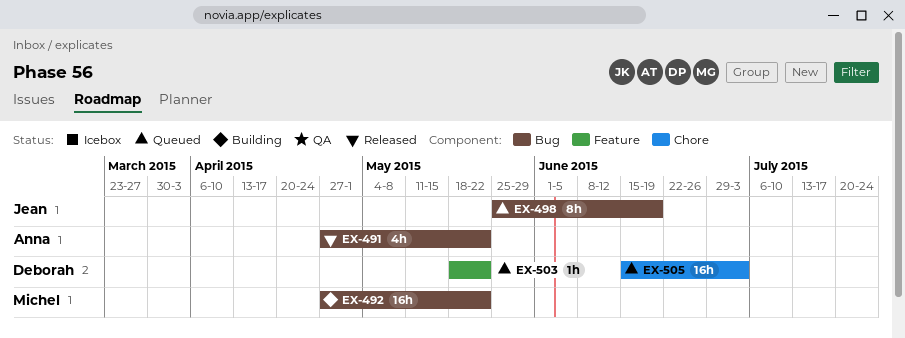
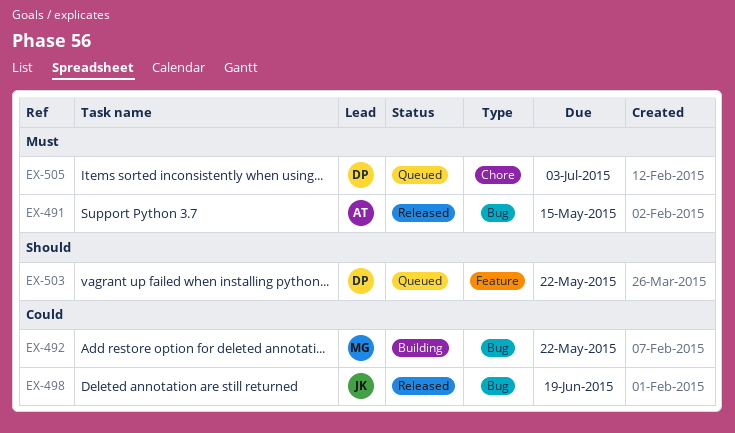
EX-491, due: May 22 -> May 15
EX-498, status: Queued -> Released

